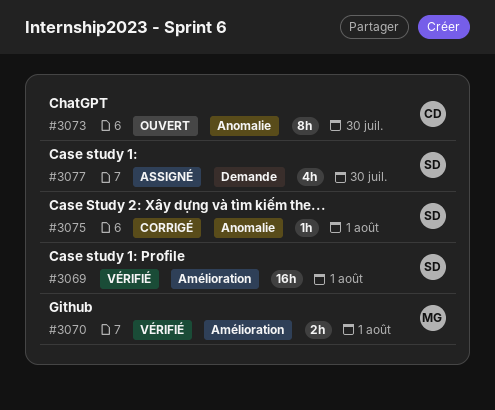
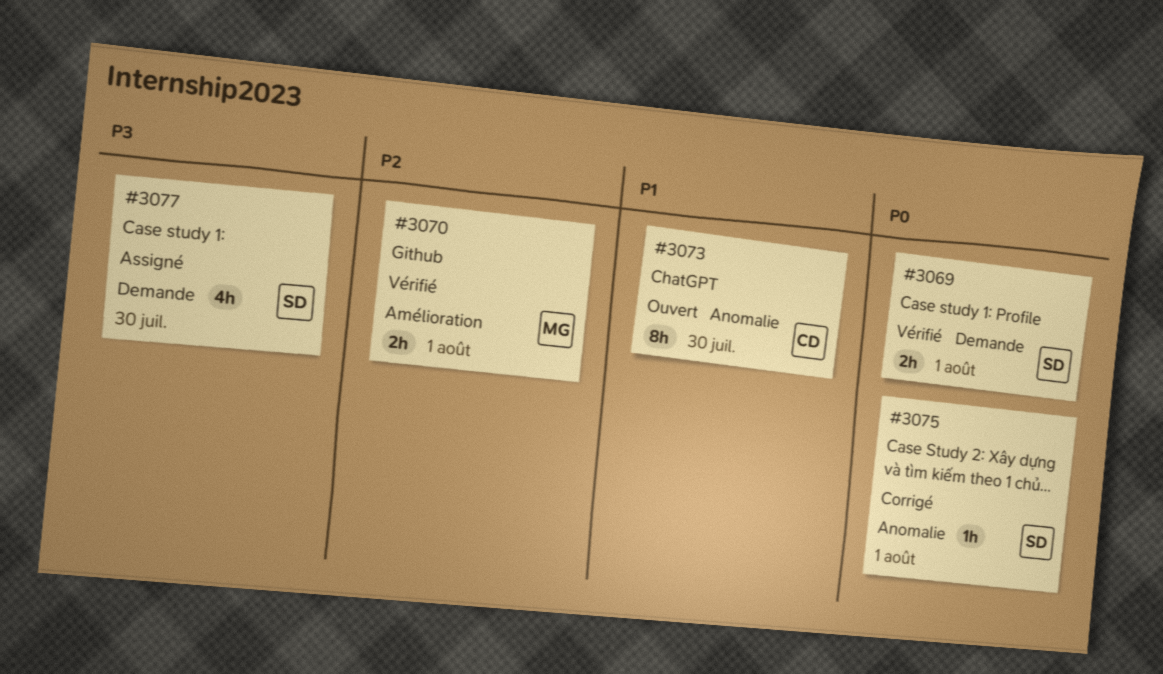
#3069, label: Amélioration -> Demande
#3069, estimate: 16h -> 2h

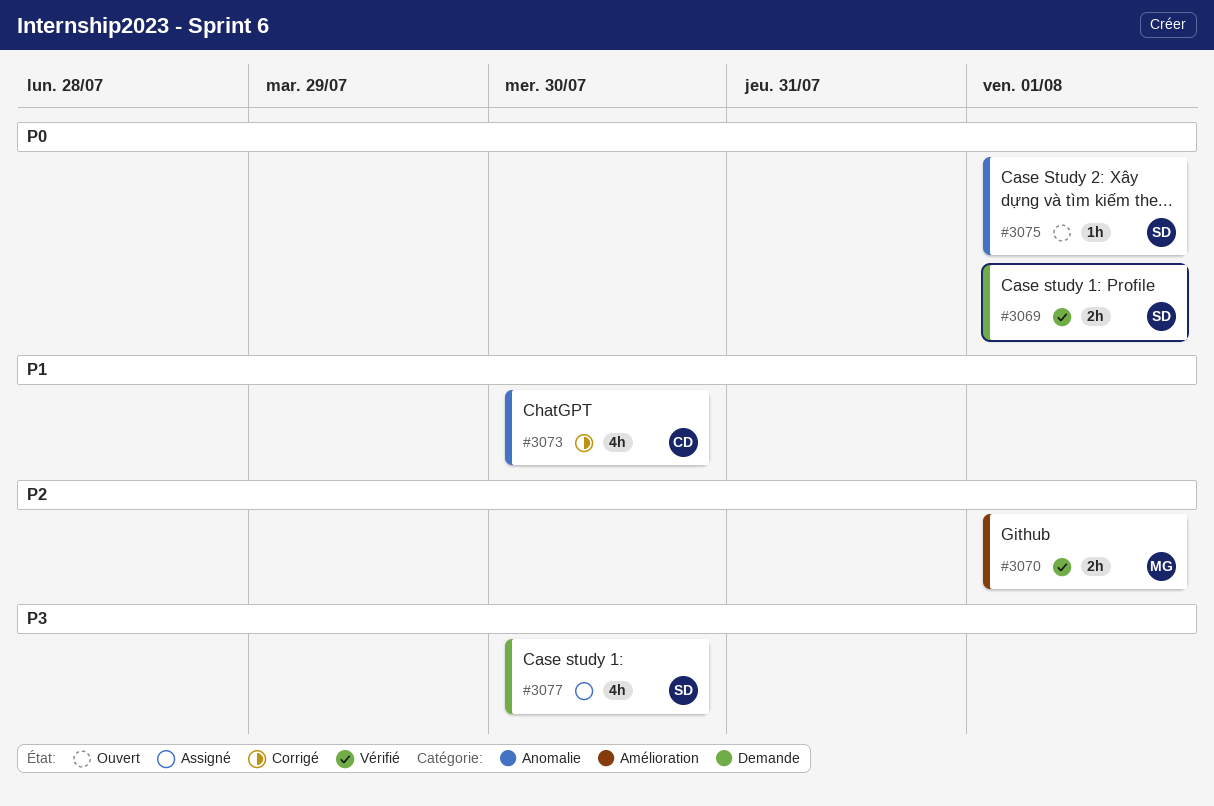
#3073, status: Ouvert -> Corrigé
#3073, estimate: 8h -> 4h
#3075, status: Corrigé -> Ouvert

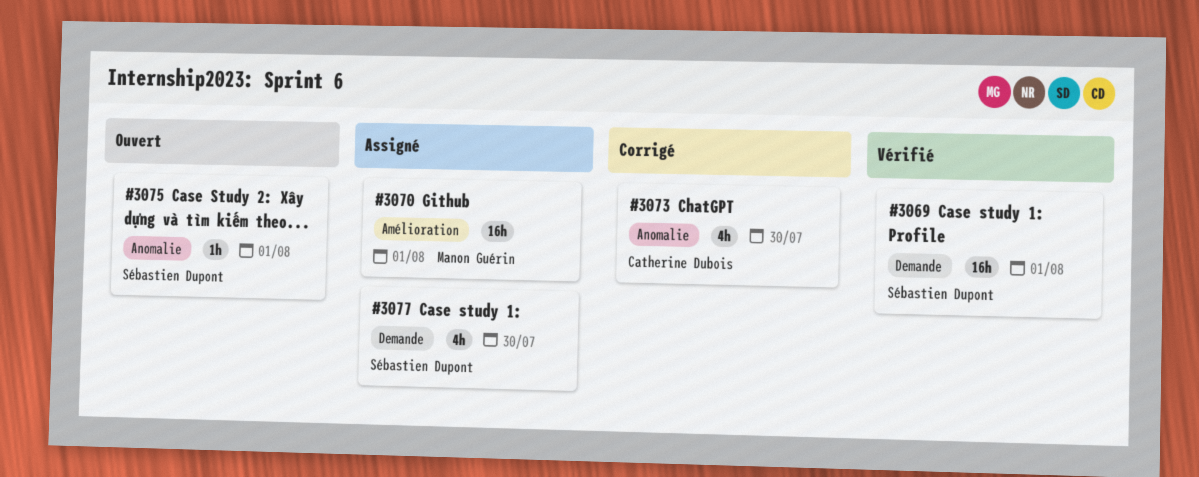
#3069, estimate: 2h -> 16h
#3070, status: Vérifié -> Assigné
#3070, estimate: 2h -> 16h

